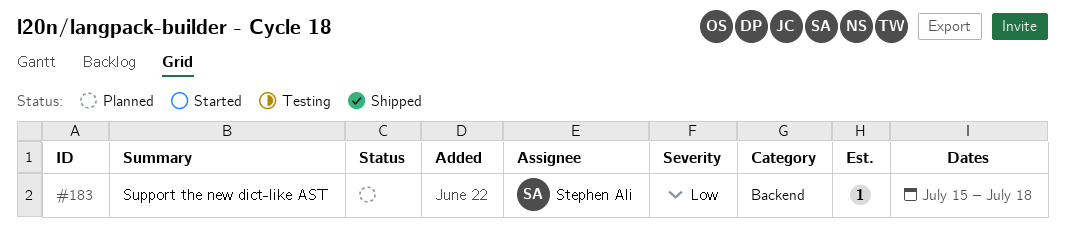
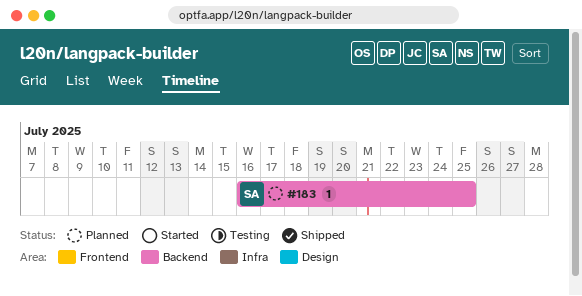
#183, start: Jul 15 -> Jul 16
#183, due: Jul 18 -> Jul 25

